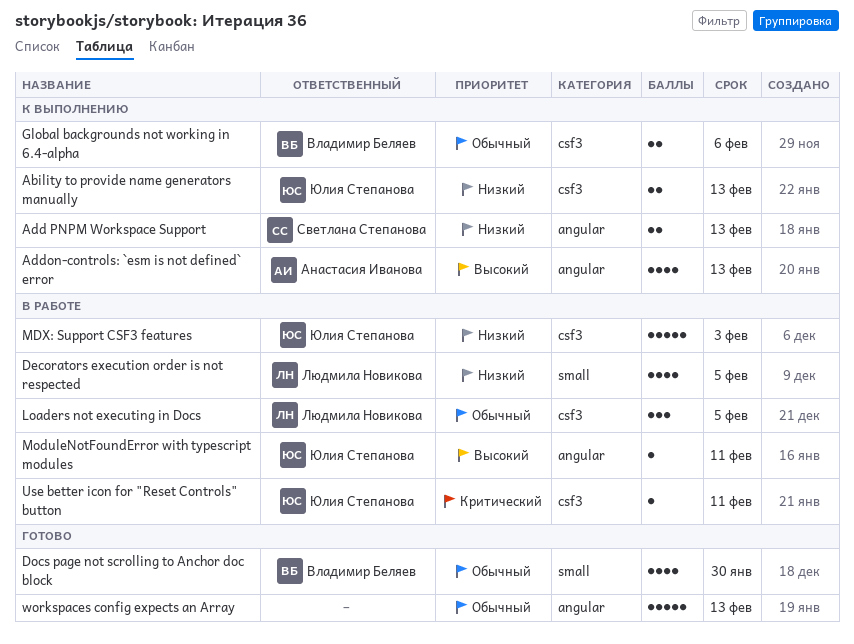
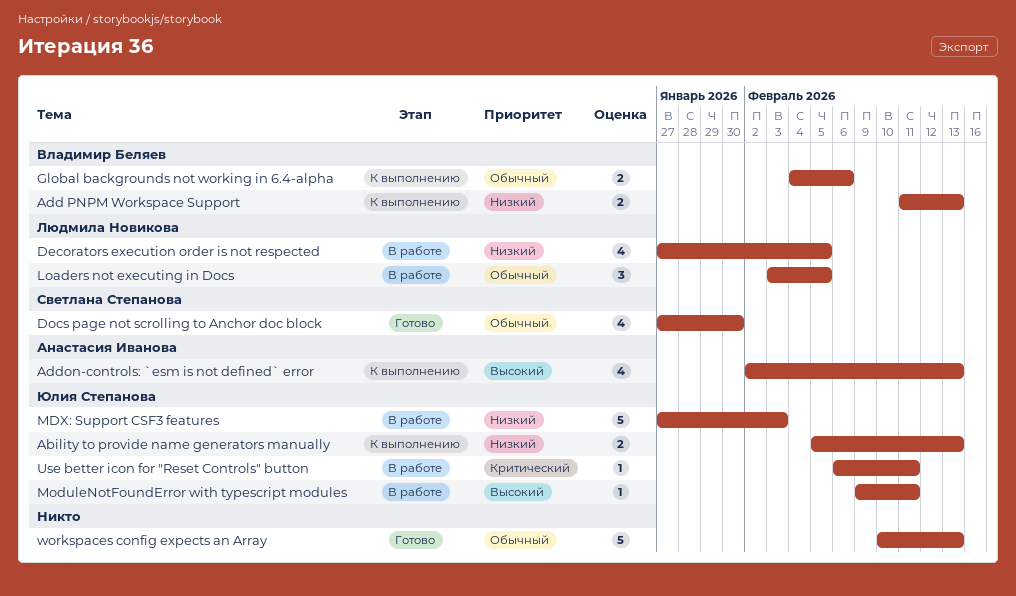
Add PNPM Workspace Support, owner: Светлана Степанова -> Владимир Беляев
Docs page not scrolling to Anchor doc block, owner: Владимир Беляев -> Светлана Степанова

